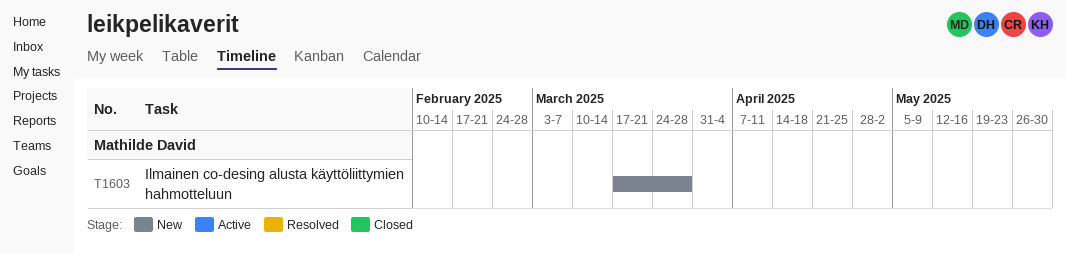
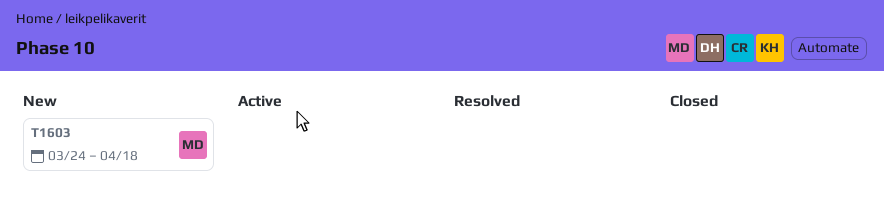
T1603, start: Mar 17 -> Mar 24
T1603, due: Mar 28 -> Apr 18

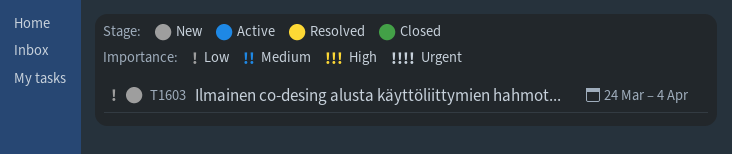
T1603, due: Apr 18 -> Apr 4

